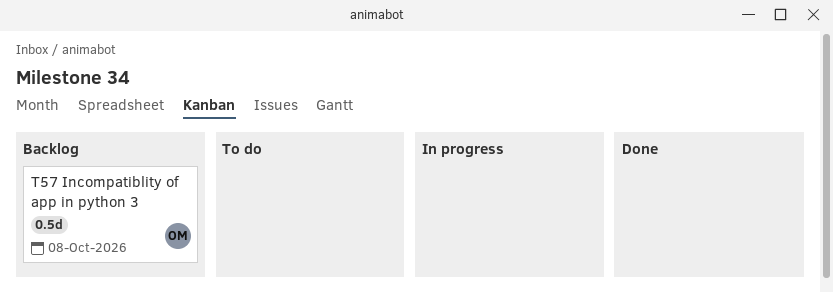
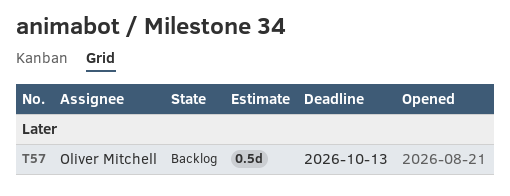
T57, due: Oct 8 -> Oct 13

